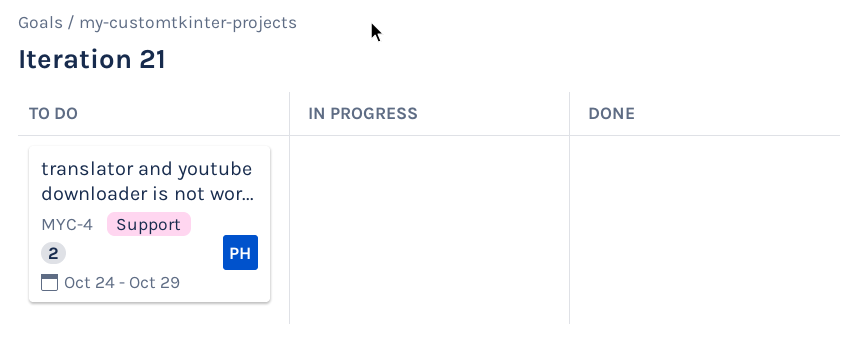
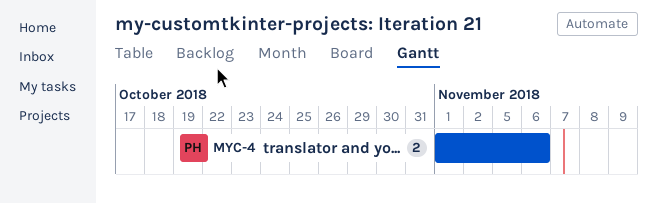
MYC-4, start: Oct 24 -> Nov 1
MYC-4, due: Oct 29 -> Nov 6

